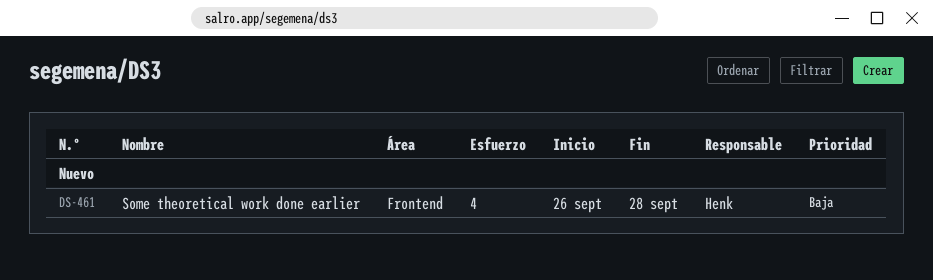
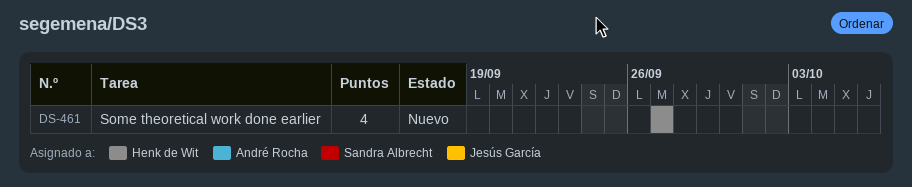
DS-461, start: Sep 26 -> Sep 27
DS-461, due: Sep 28 -> Sep 27

